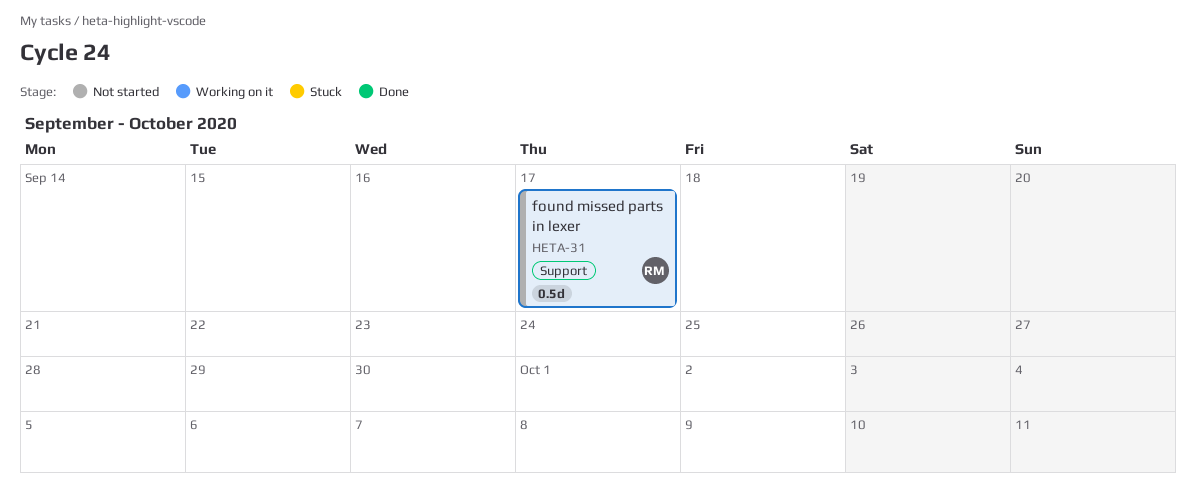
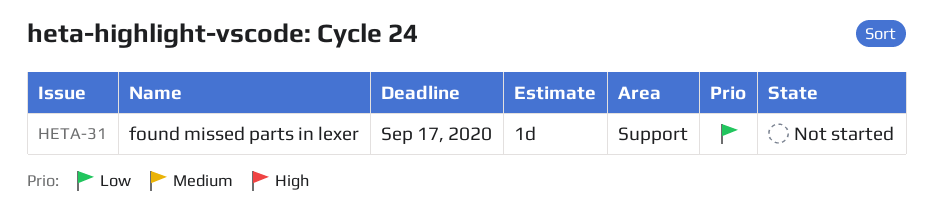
HETA-31, estimate: 0.5d -> 1d

